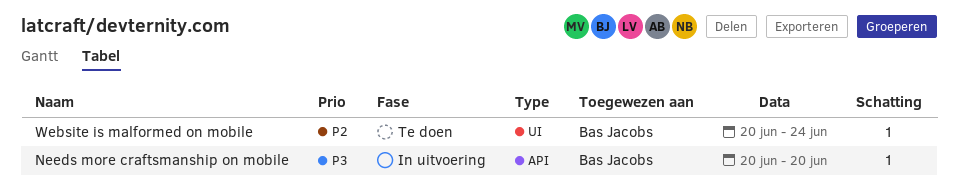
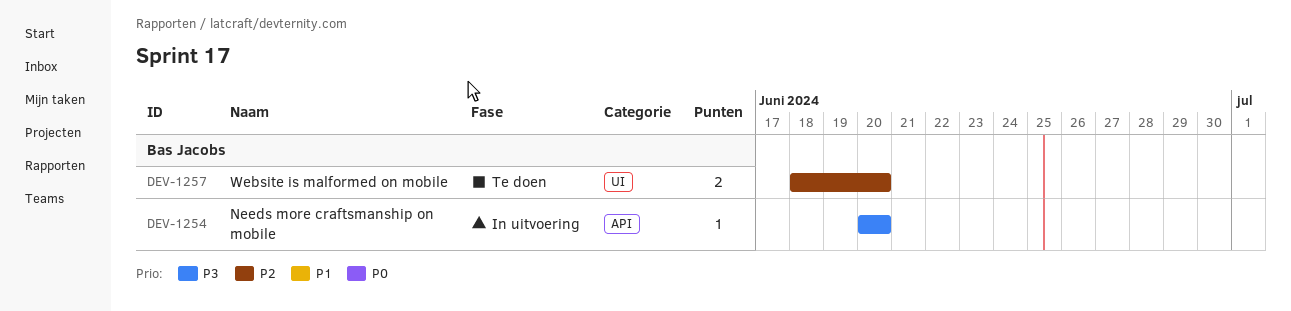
Website is malformed on mobile, estimate: 1 -> 2
Website is malformed on mobile, start: Jun 20 -> Jun 18
Website is malformed on mobile, due: Jun 24 -> Jun 20

